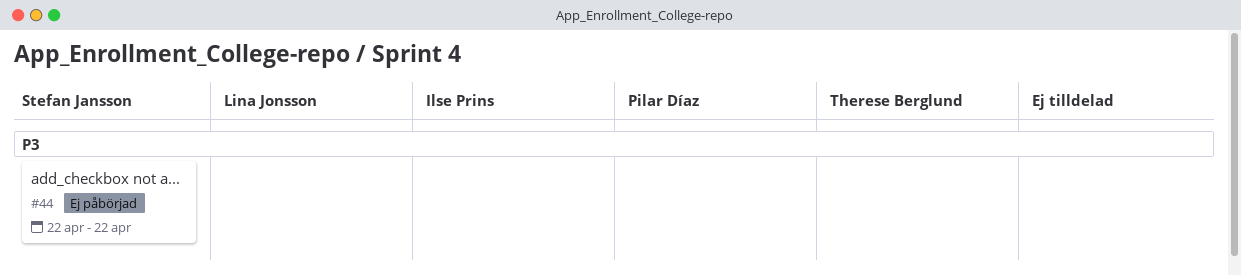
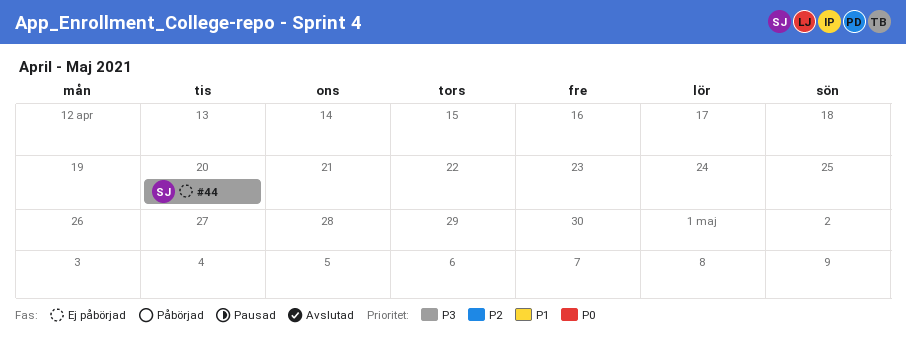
#44, start: Apr 22 -> Apr 20
#44, due: Apr 22 -> Apr 20

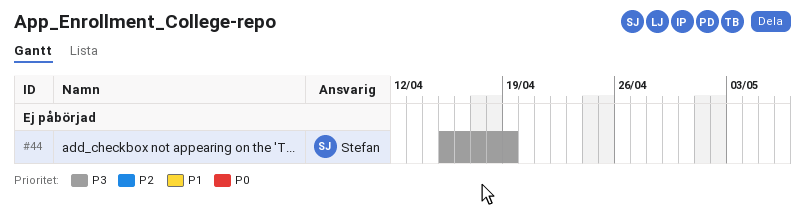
#44, start: Apr 20 -> Apr 15
#44, due: Apr 20 -> Apr 19

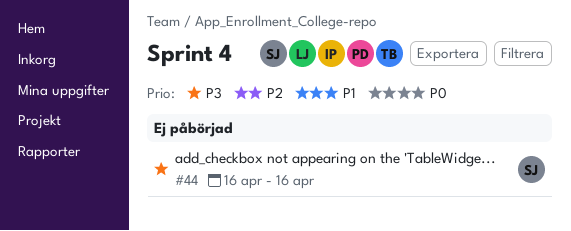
#44, start: Apr 15 -> Apr 16
#44, due: Apr 19 -> Apr 16

